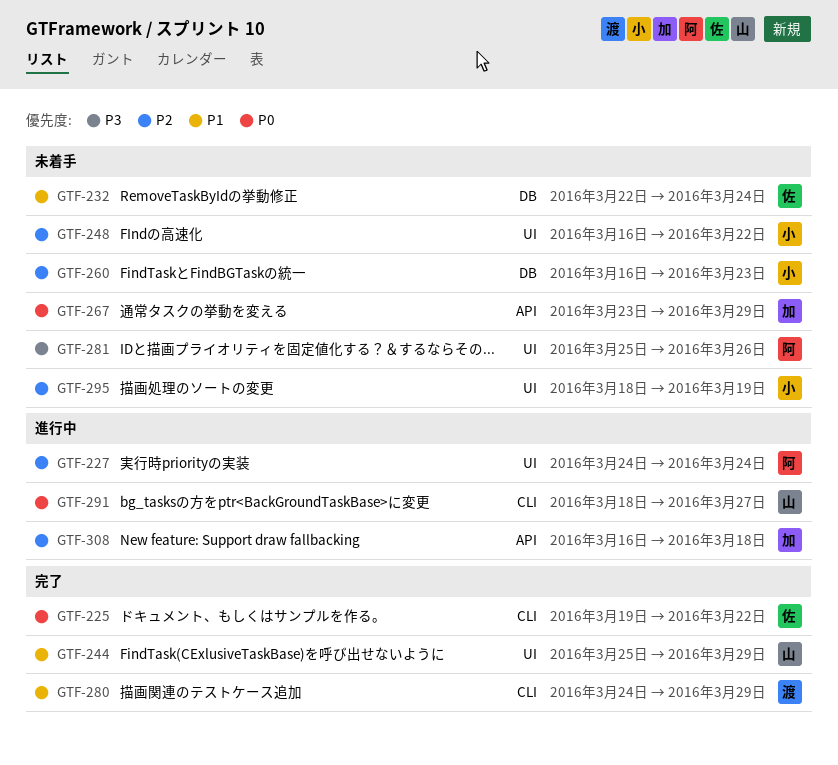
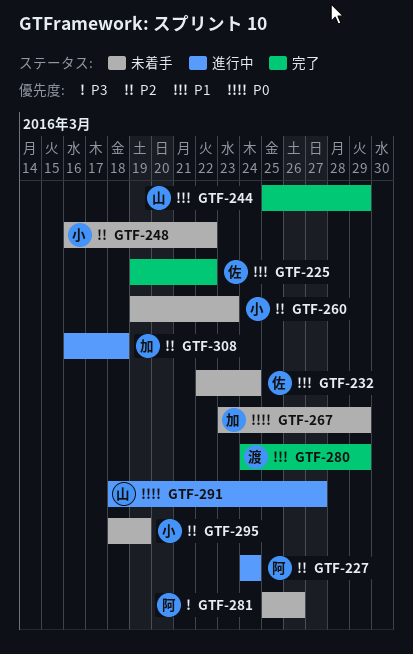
GTF-225, priority: P0 -> P1
GTF-260, start: Mar 16 -> Mar 19

